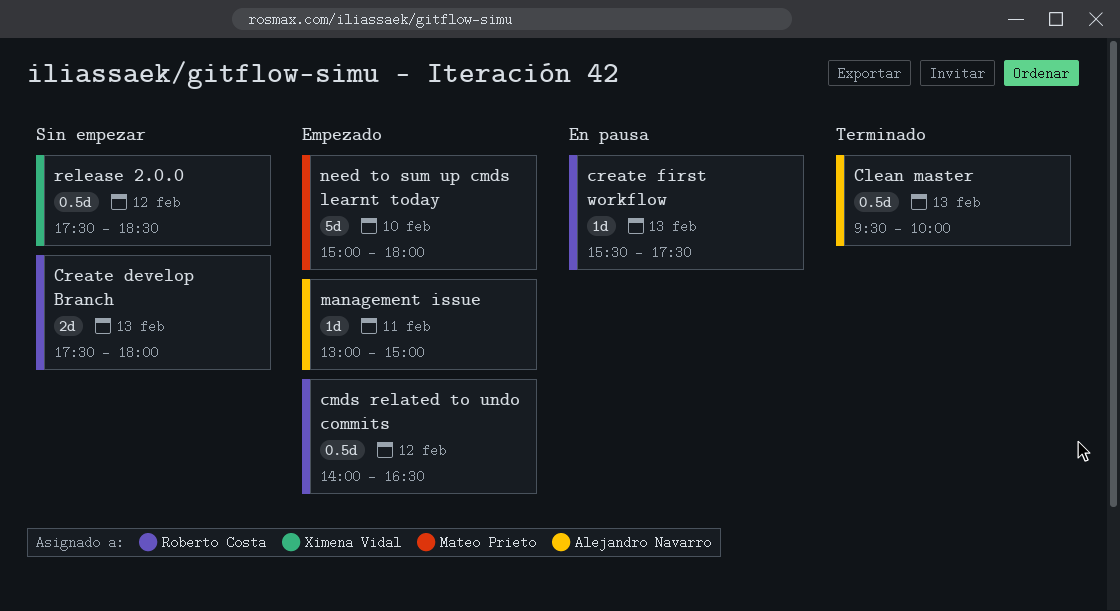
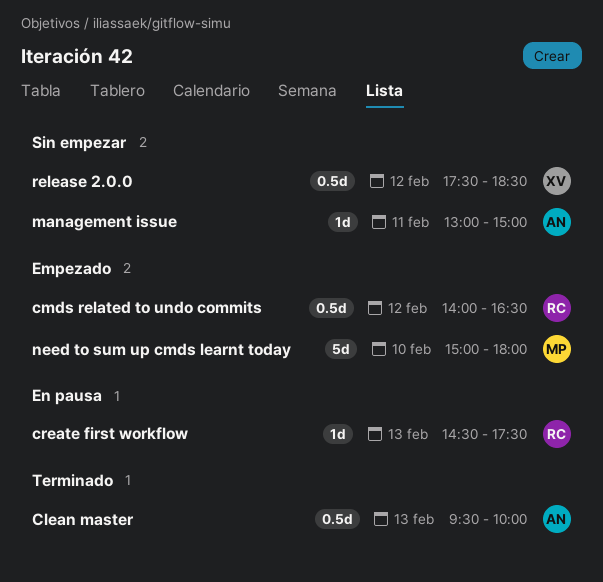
Create develop Branch: present -> none
create first workflow, begins: 15:30 -> 14:30
management issue, status: Empezado -> Sin empezar

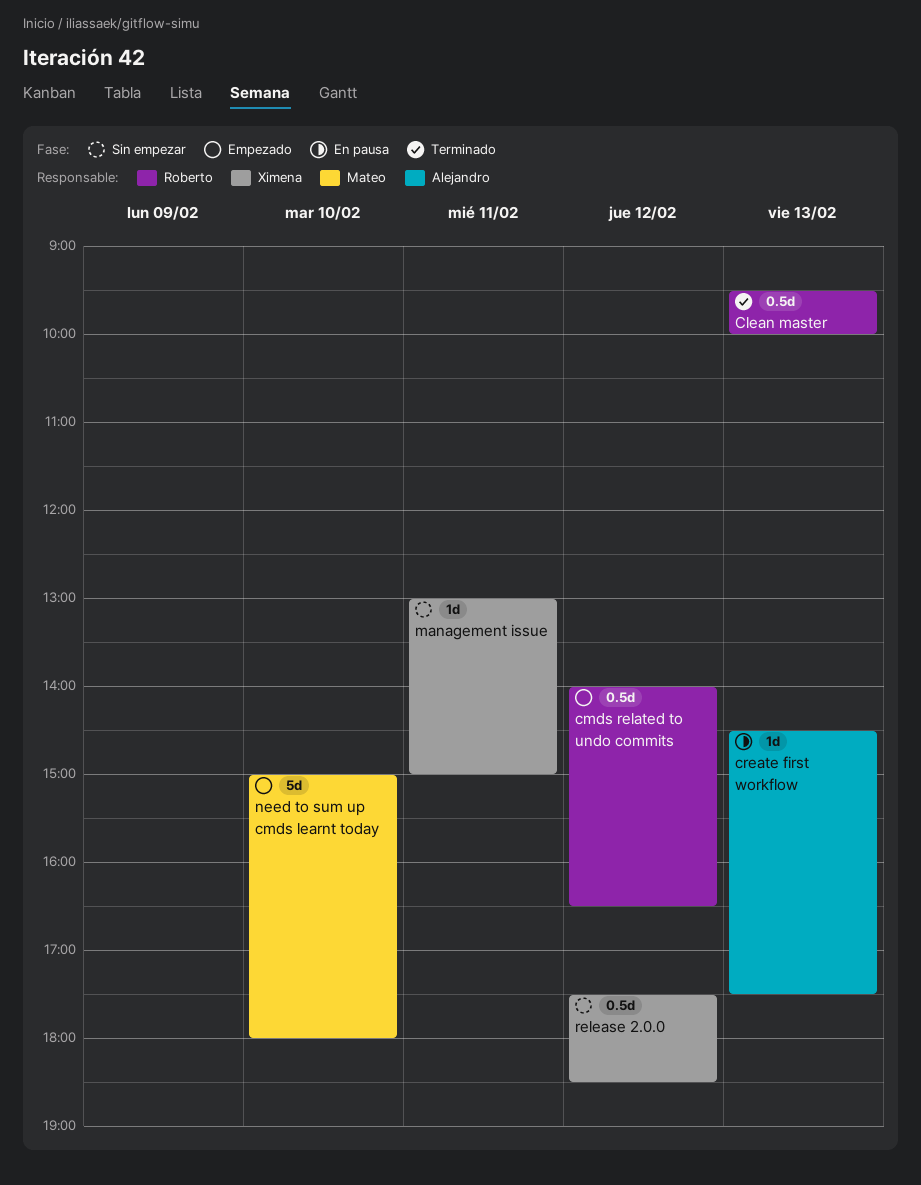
Clean master, owner: Alejandro -> Roberto
create first workflow, owner: Roberto -> Alejandro
management issue, owner: Alejandro -> Ximena

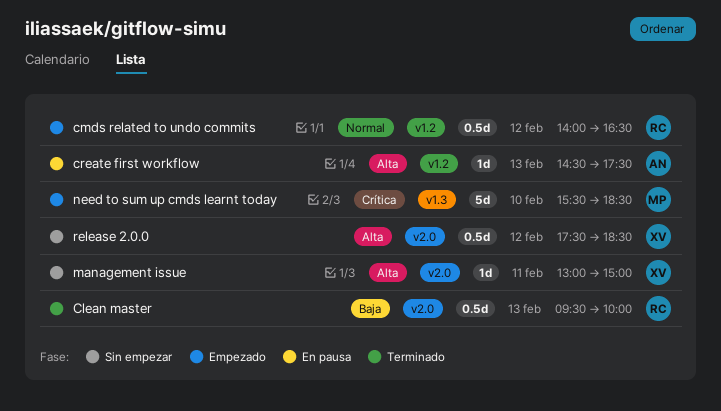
need to sum up cmds learnt today, begins: 15:00 -> 15:30
need to sum up cmds learnt today, ends: 18:00 -> 18:30

